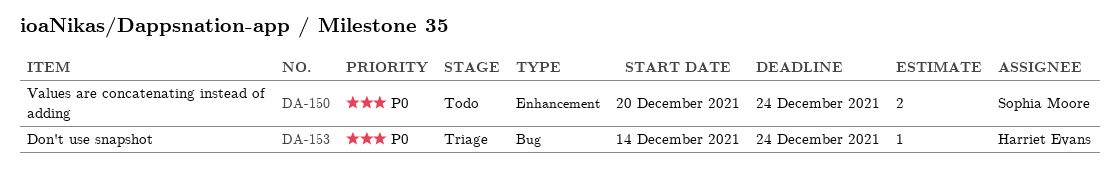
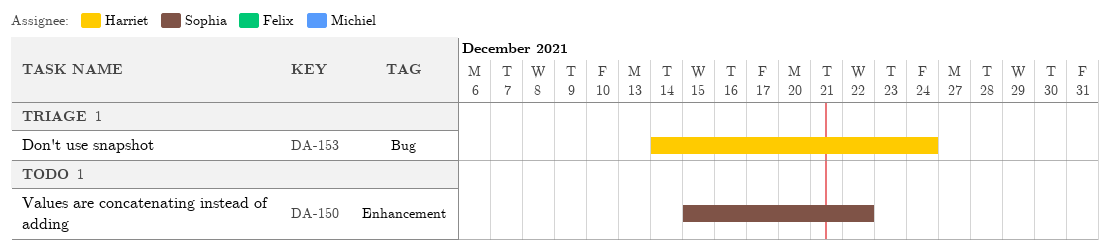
DA-150, start: Dec 20 -> Dec 15
DA-150, due: Dec 24 -> Dec 22

